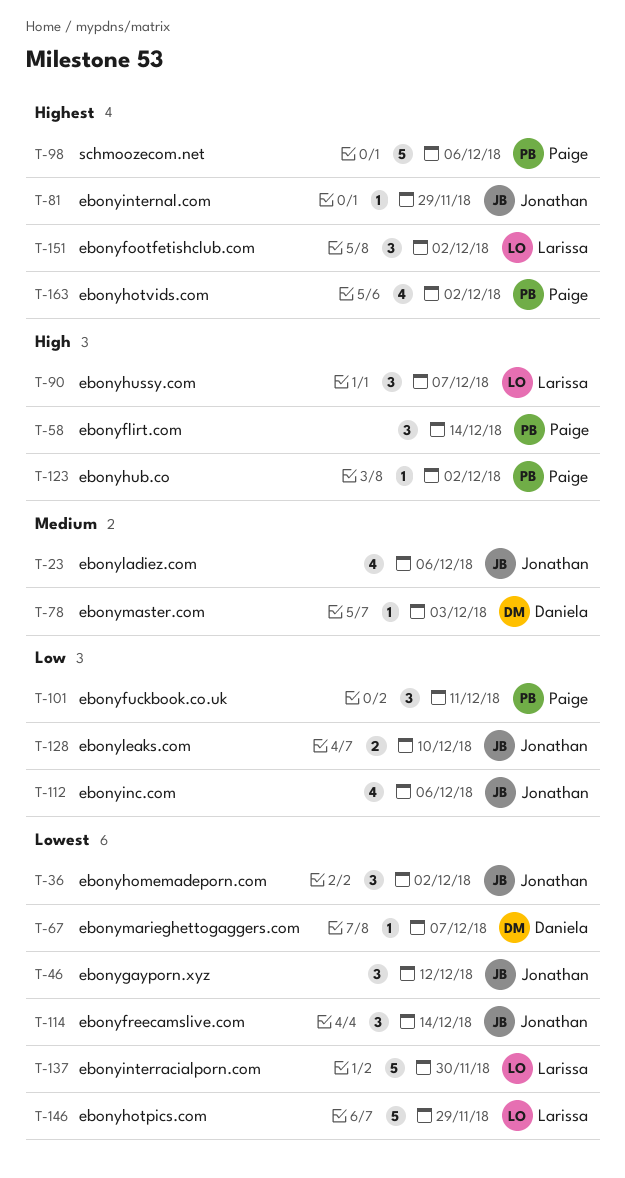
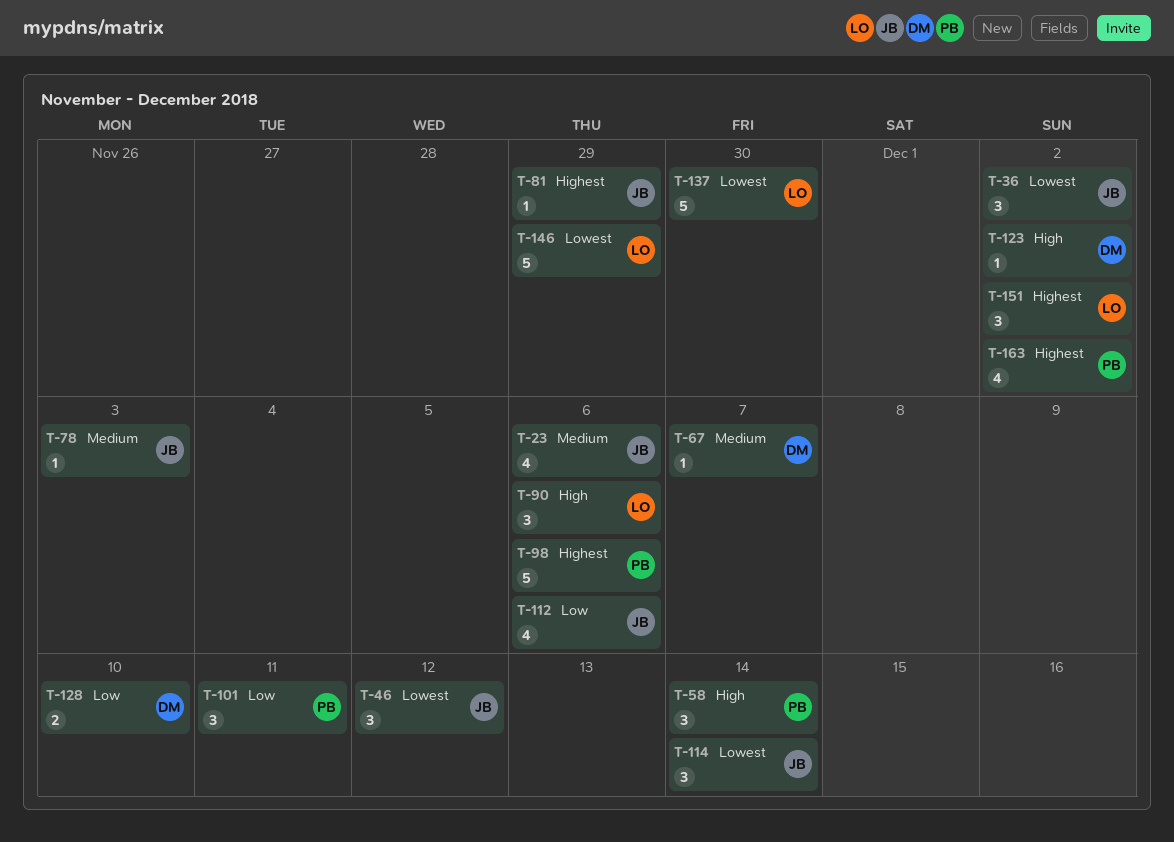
T-67, priority: Lowest -> Medium
T-78, owner: Daniela -> Jonathan
T-90, due: Dec 7 -> Dec 6
T-123, owner: Paige -> Daniela
T-128, owner: Jonathan -> Daniela

